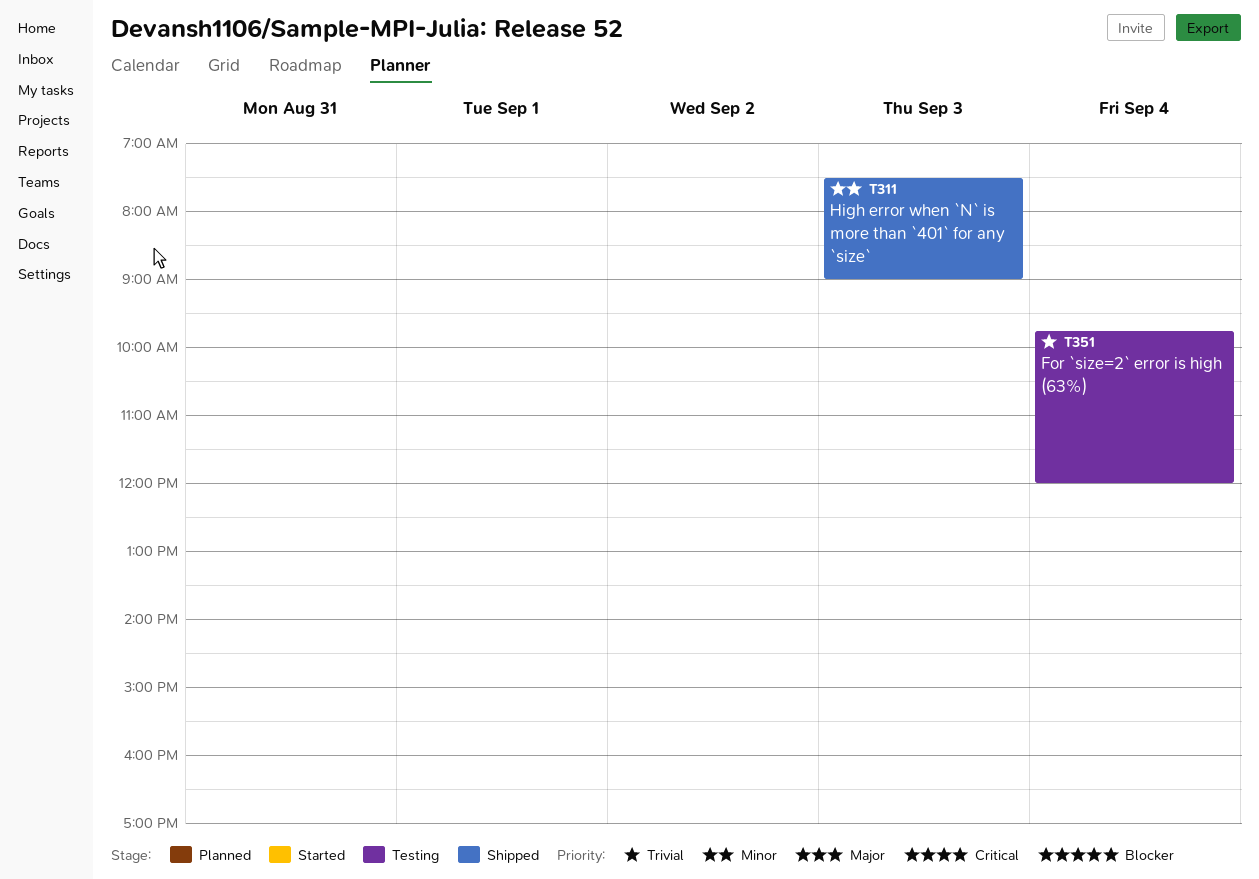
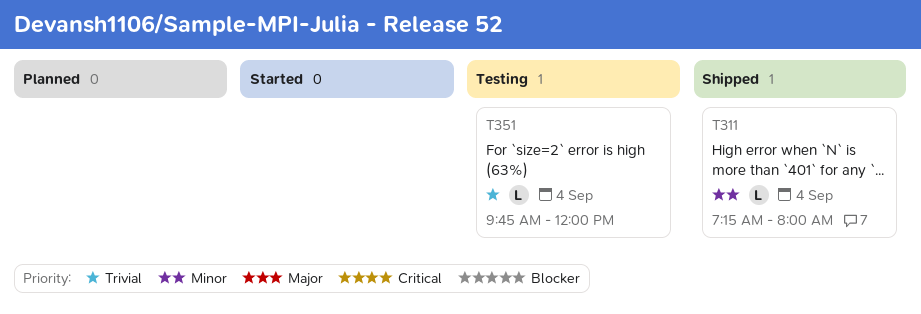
T311, day: Sep 3 -> Sep 4
T311, begins: 07:30 -> 07:15
T311, ends: 09:00 -> 08:00

